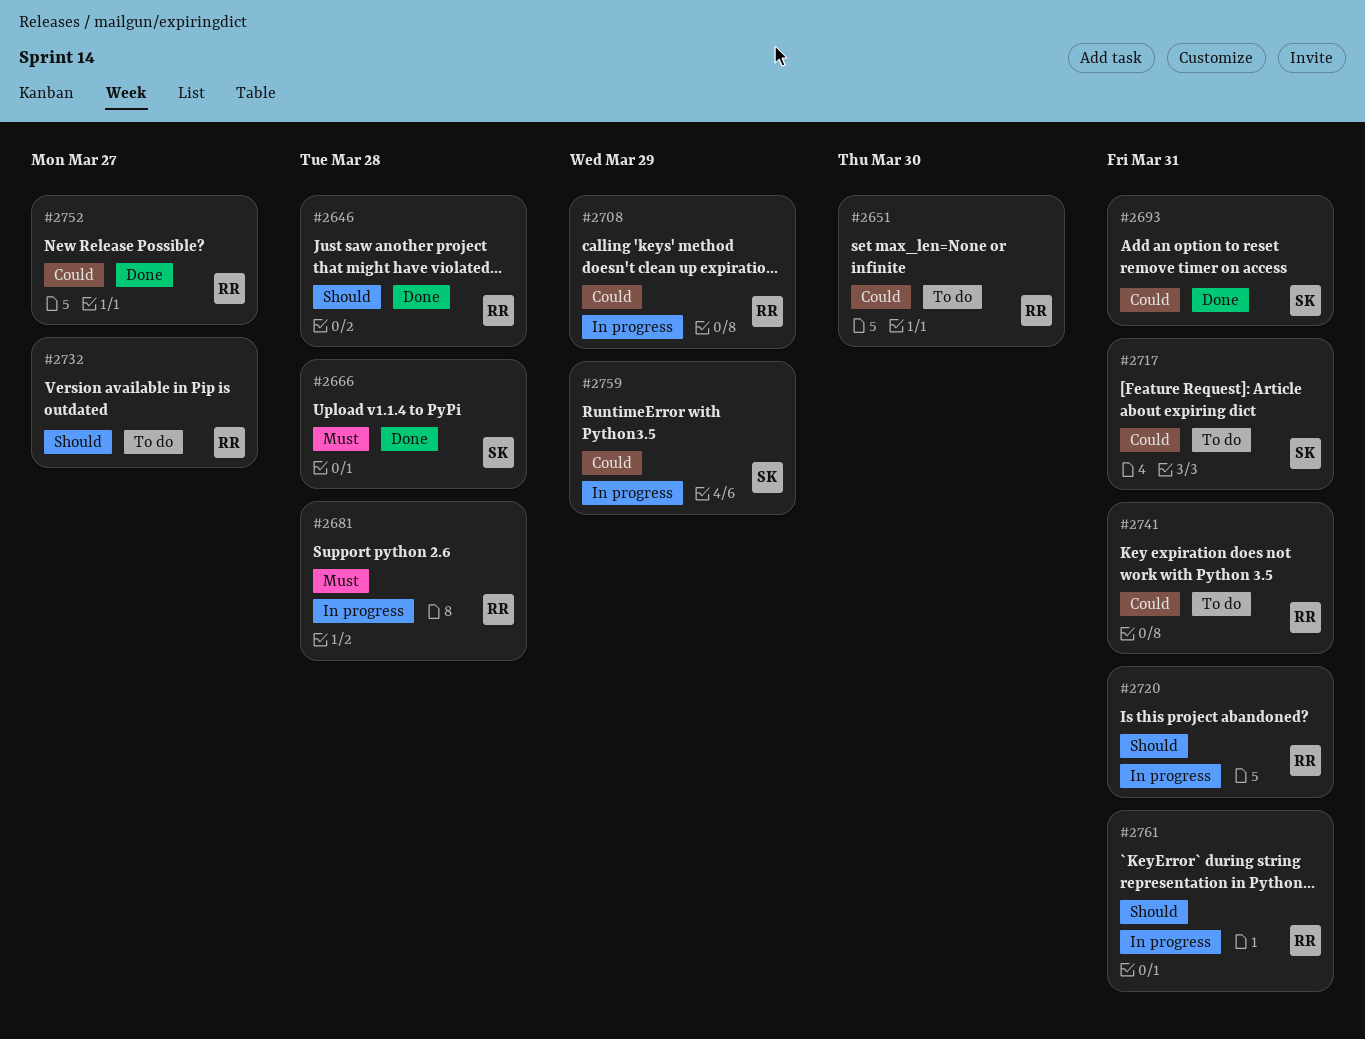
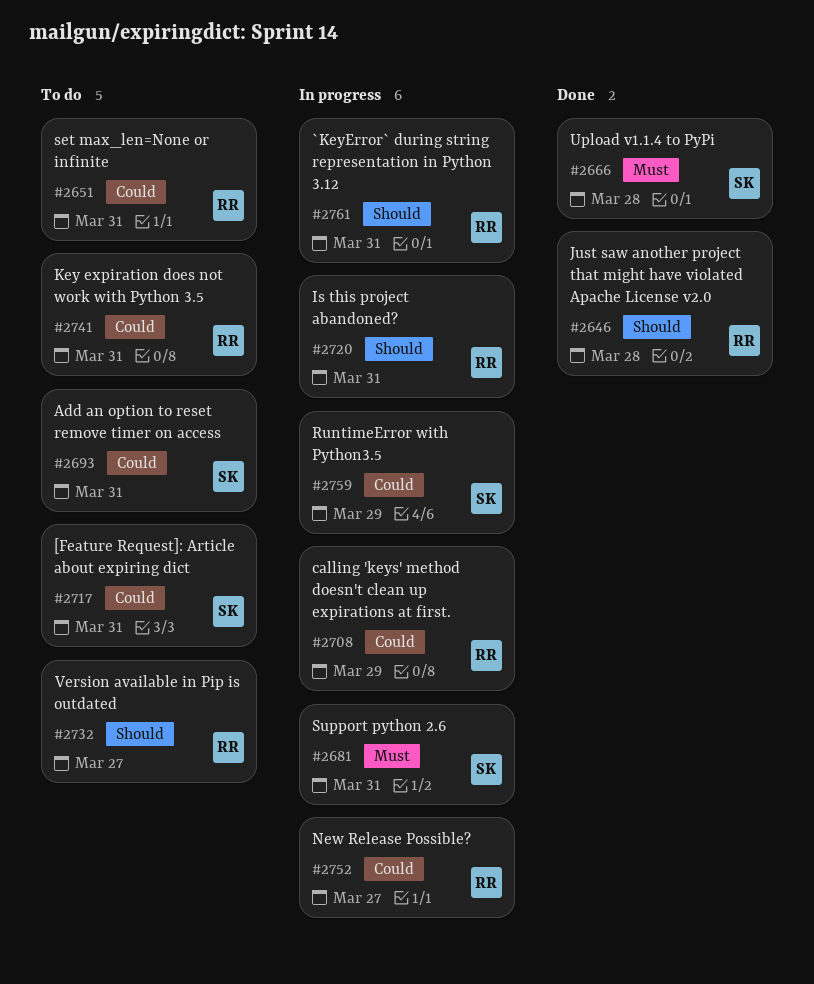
#2651, due: Mar 30 -> Mar 31
#2681, owner: RR -> SK
#2681, due: Mar 28 -> Mar 31
#2693, status: Done -> To do
#2752, status: Done -> In progress

